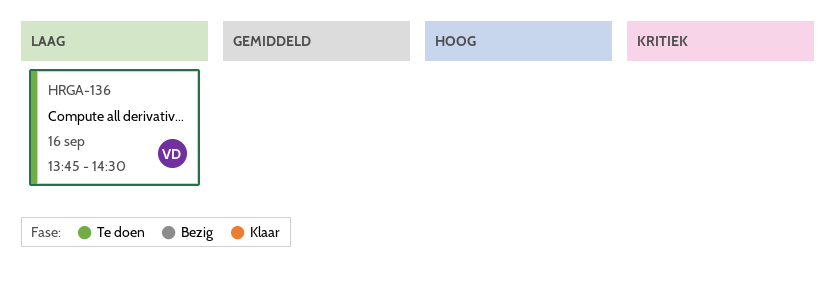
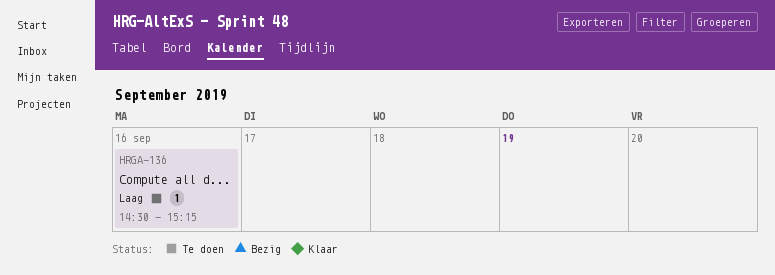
HRGA-136, begins: 13:45 -> 14:30
HRGA-136, ends: 14:30 -> 15:15

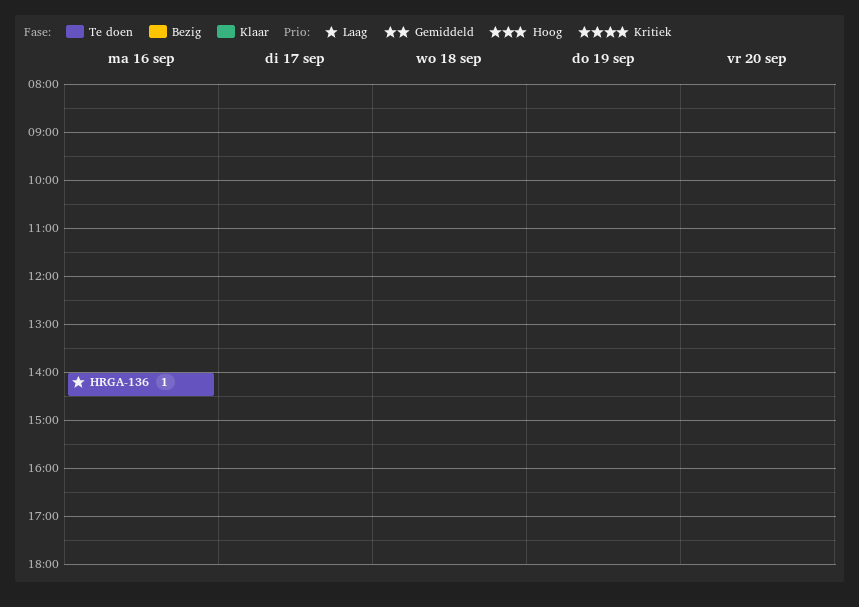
HRGA-136, begins: 14:30 -> 14:00
HRGA-136, ends: 15:15 -> 14:30

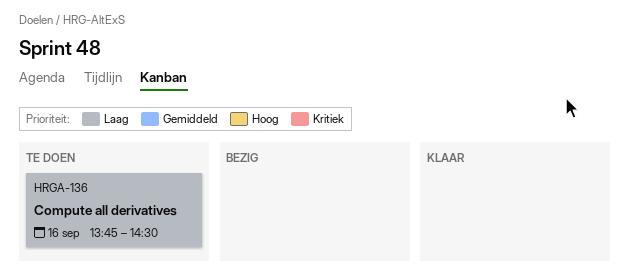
HRGA-136, begins: 14:00 -> 13:45

